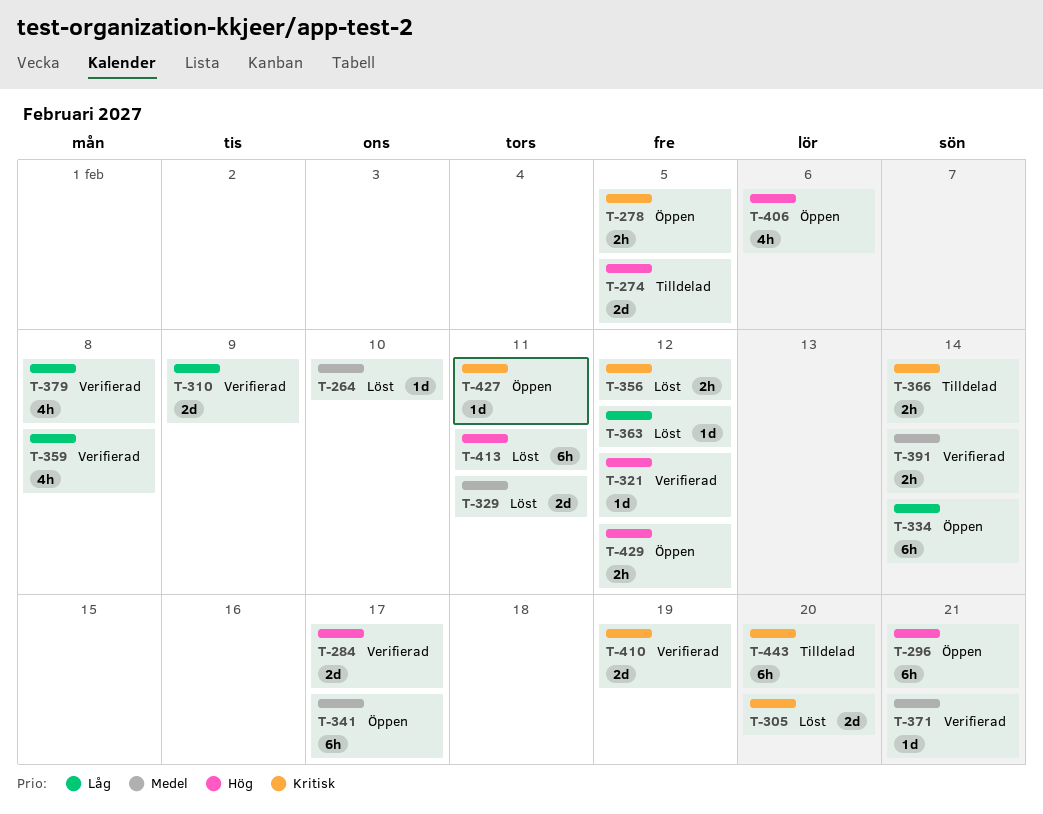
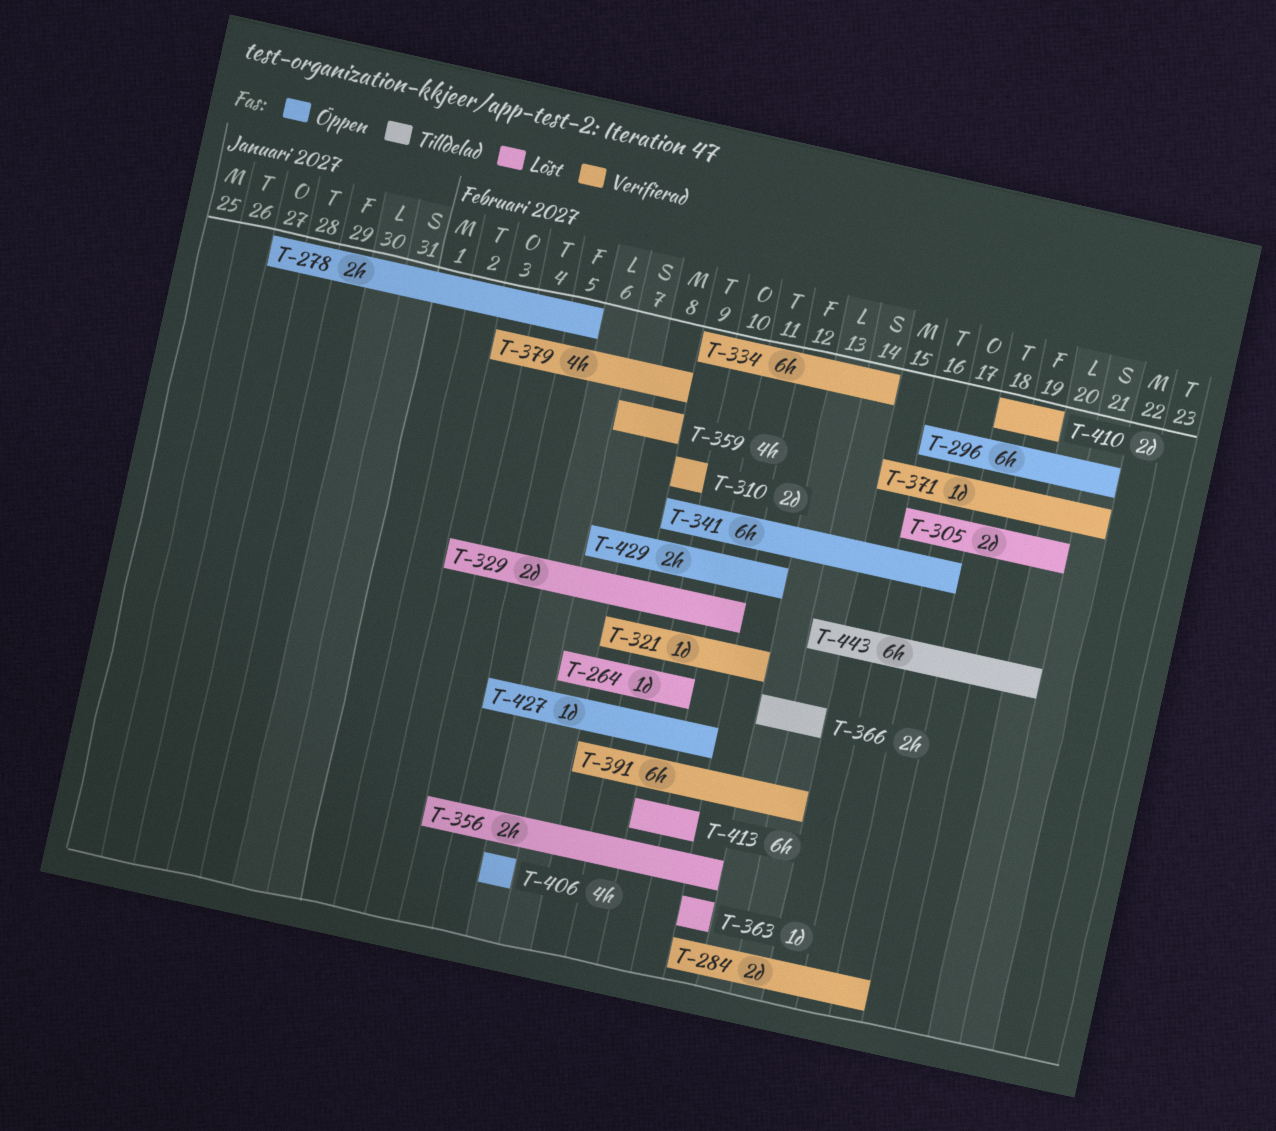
T-274: present -> none
T-334, status: Öppen -> Verifierad
T-391, estimate: 2h -> 6h

